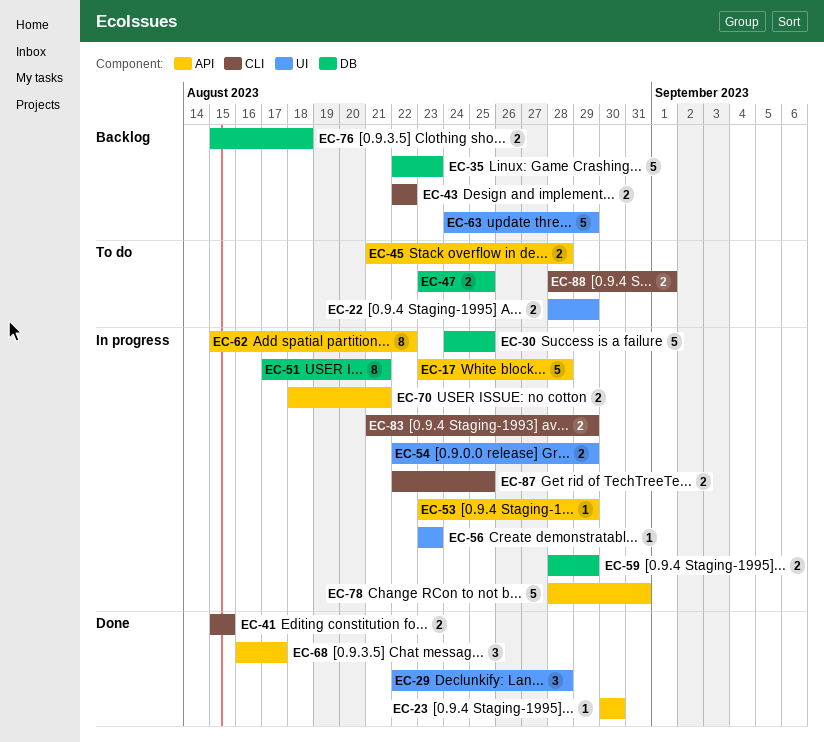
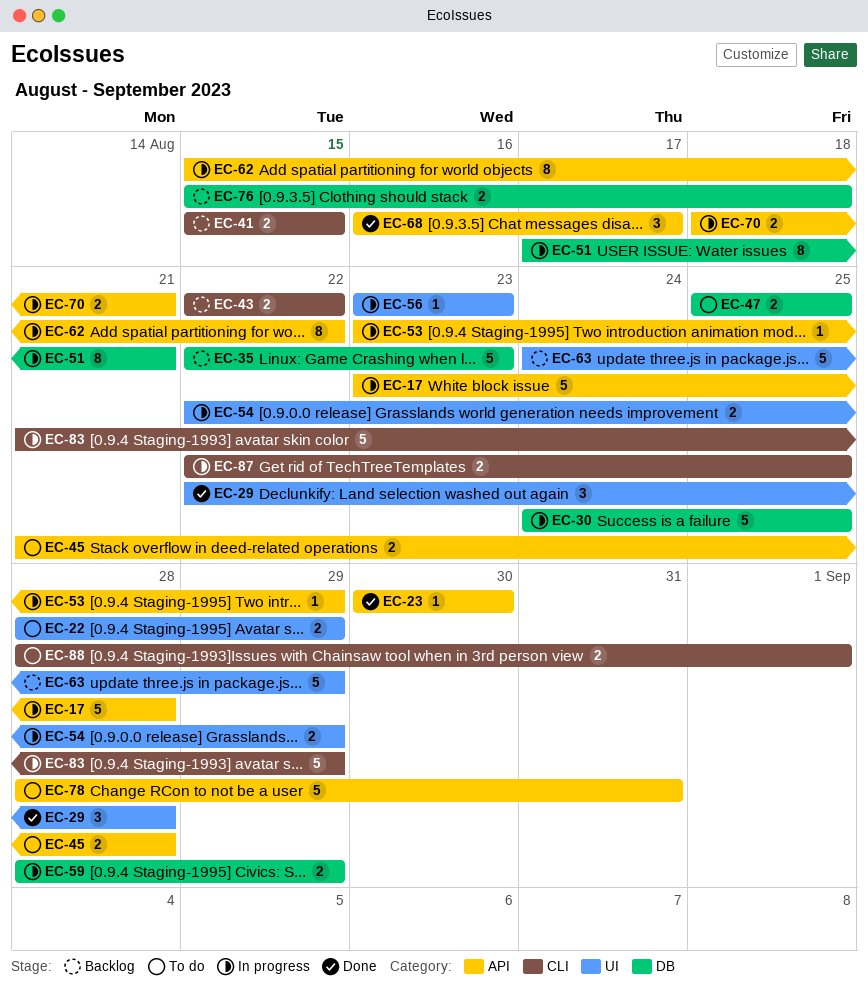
EC-41, status: Done -> Backlog
EC-47, start: Aug 23 -> Aug 25
EC-78, status: In progress -> To do
EC-83, estimate: 2 -> 5

